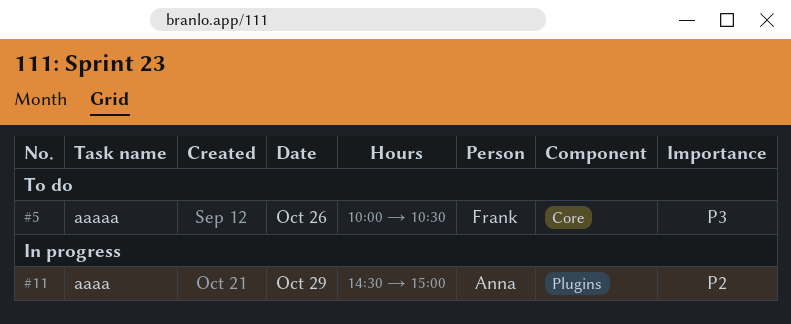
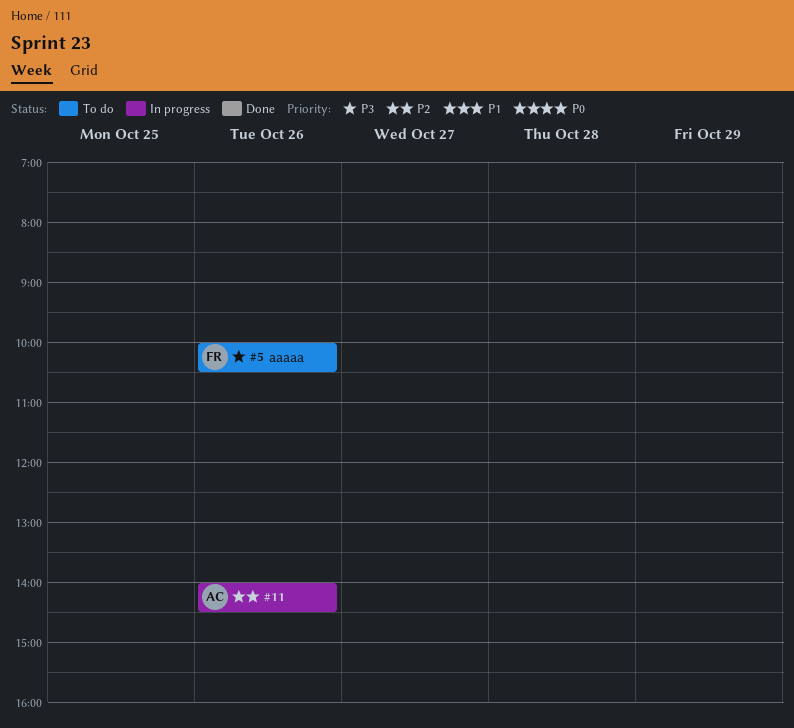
#11, day: Oct 29 -> Oct 26
#11, begins: 14:30 -> 14:00
#11, ends: 15:00 -> 14:30

